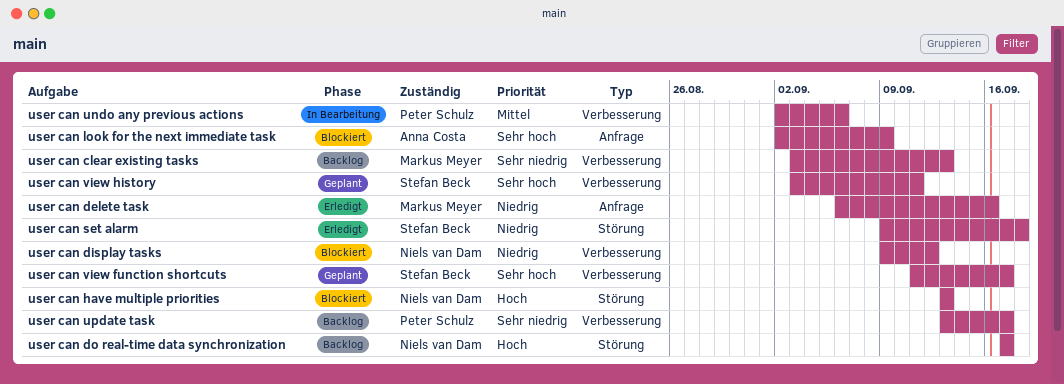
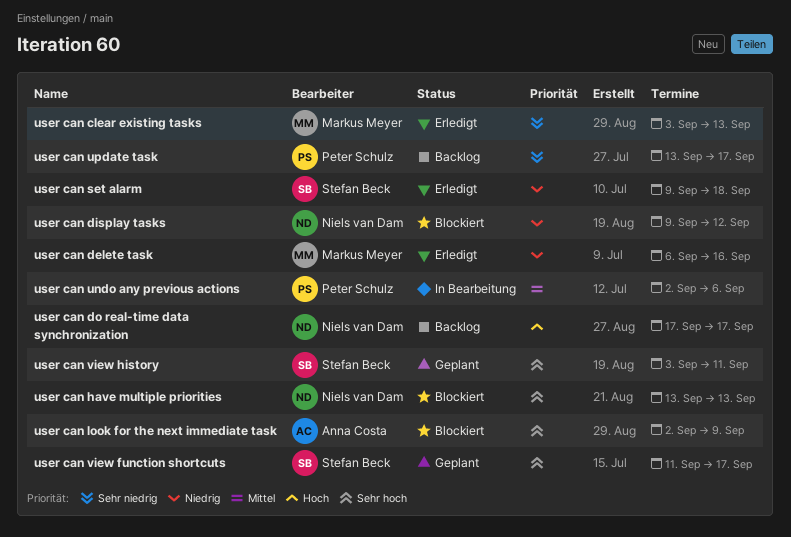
user can clear existing tasks, status: Backlog -> Erledigt
user can have multiple priorities, priority: Hoch -> Sehr hoch

